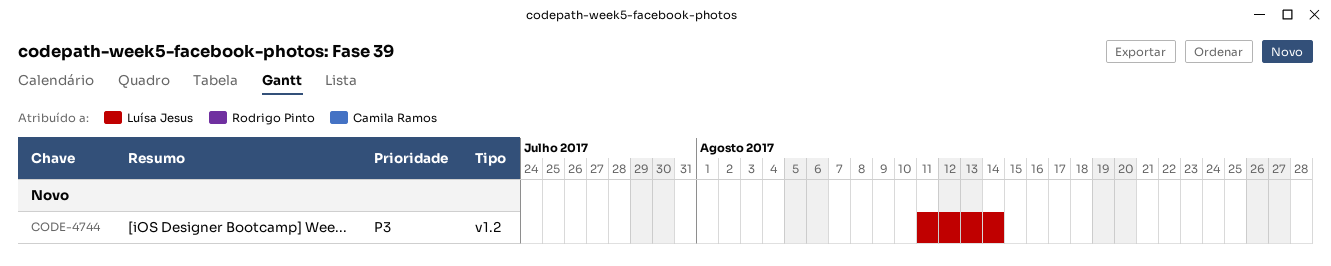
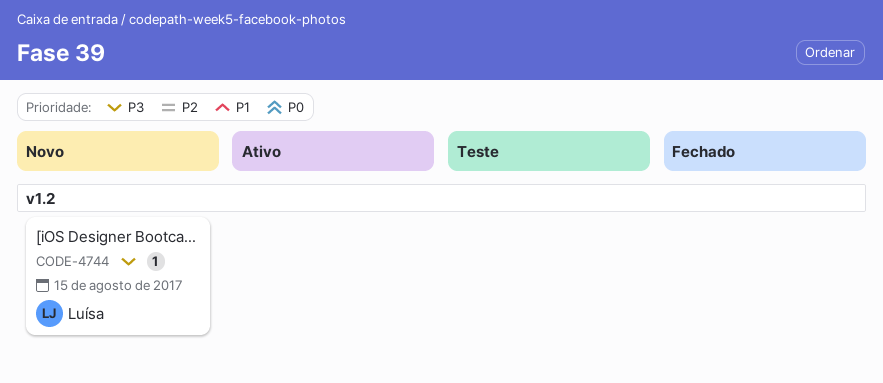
CODE-4744, due: Aug 14 -> Aug 15

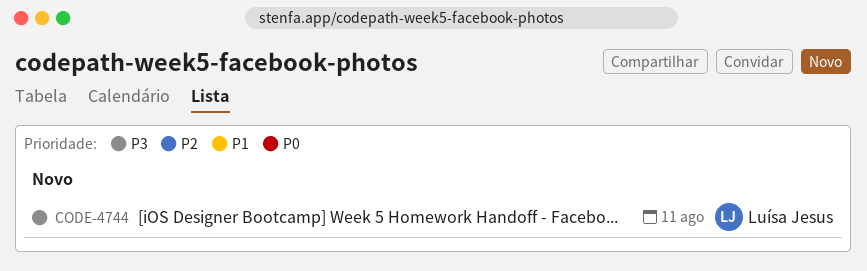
CODE-4744, due: Aug 15 -> Aug 11

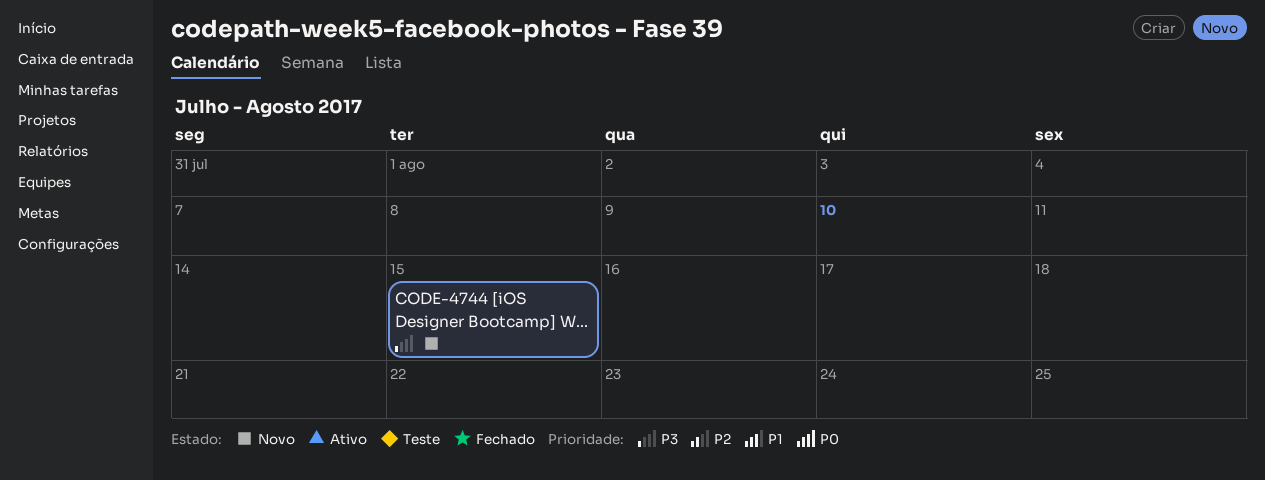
CODE-4744, due: Aug 11 -> Aug 15

